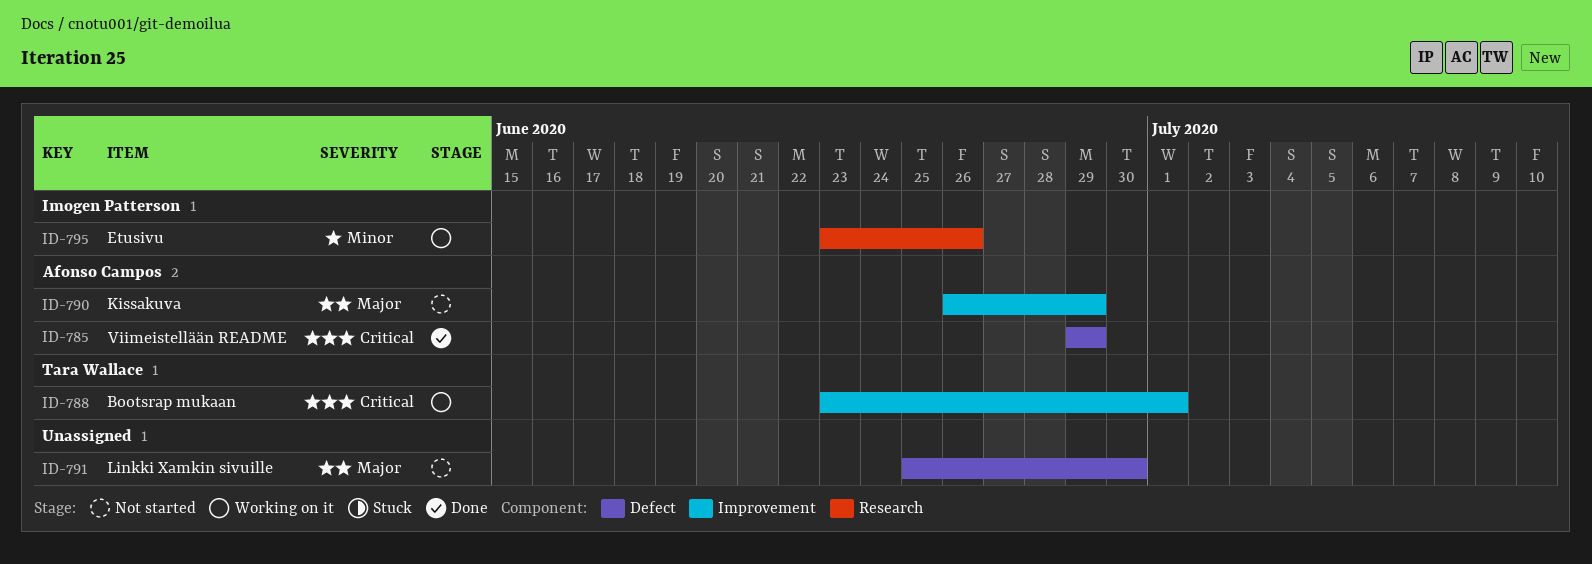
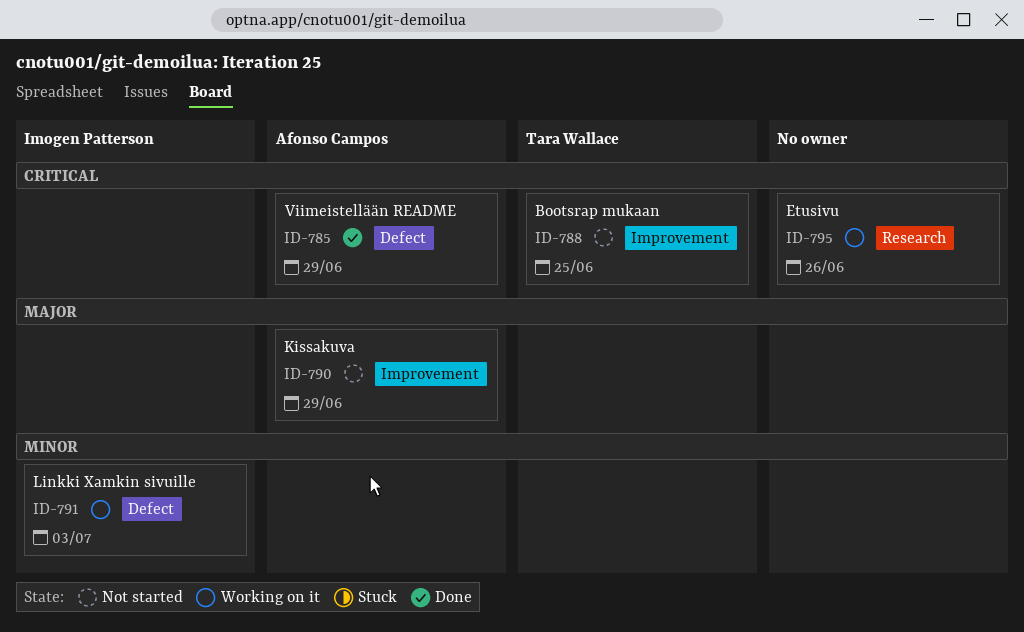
ID-788, status: Working on it -> Not started
ID-788, due: Jul 1 -> Jun 25
ID-791, status: Not started -> Working on it
ID-791, owner: none -> Imogen Patterson
ID-791, priority: Major -> Minor
ID-791, due: Jun 30 -> Jul 3
ID-795, owner: Imogen Patterson -> none
ID-795, priority: Minor -> Critical

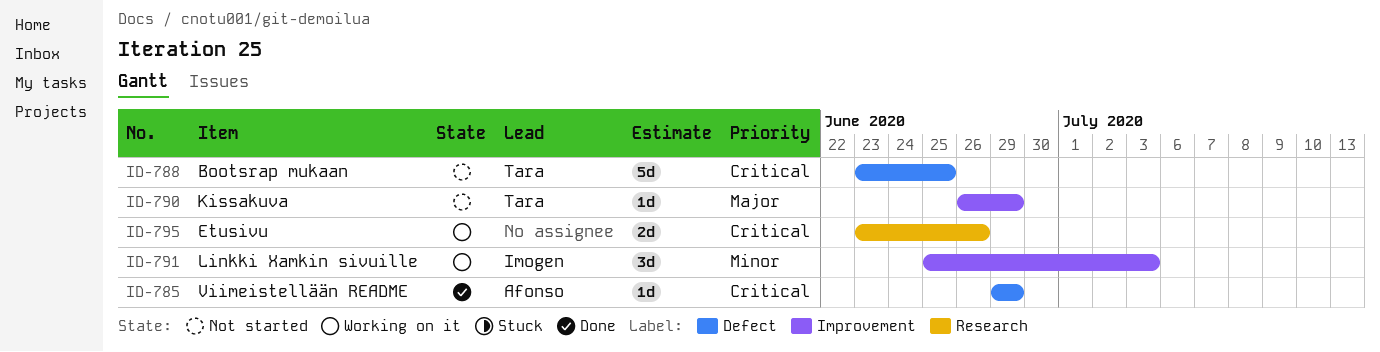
ID-788, label: Improvement -> Defect
ID-790, owner: Afonso Campos -> Tara Wallace
ID-791, label: Defect -> Improvement

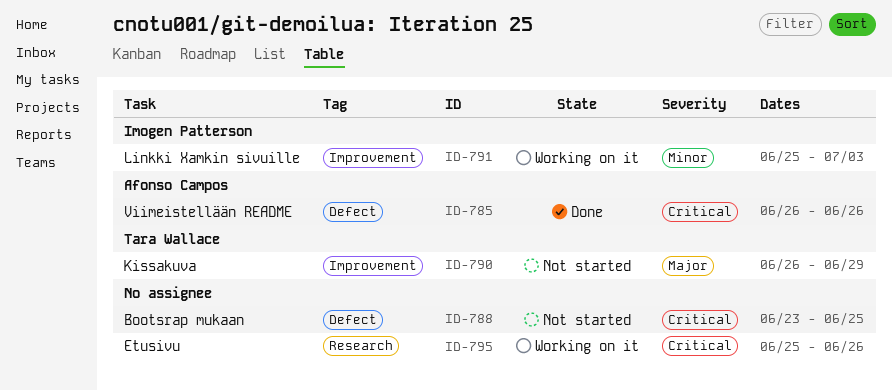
ID-785, start: Jun 29 -> Jun 26
ID-785, due: Jun 29 -> Jun 26
ID-788, owner: Tara Wallace -> none
ID-795, start: Jun 23 -> Jun 25

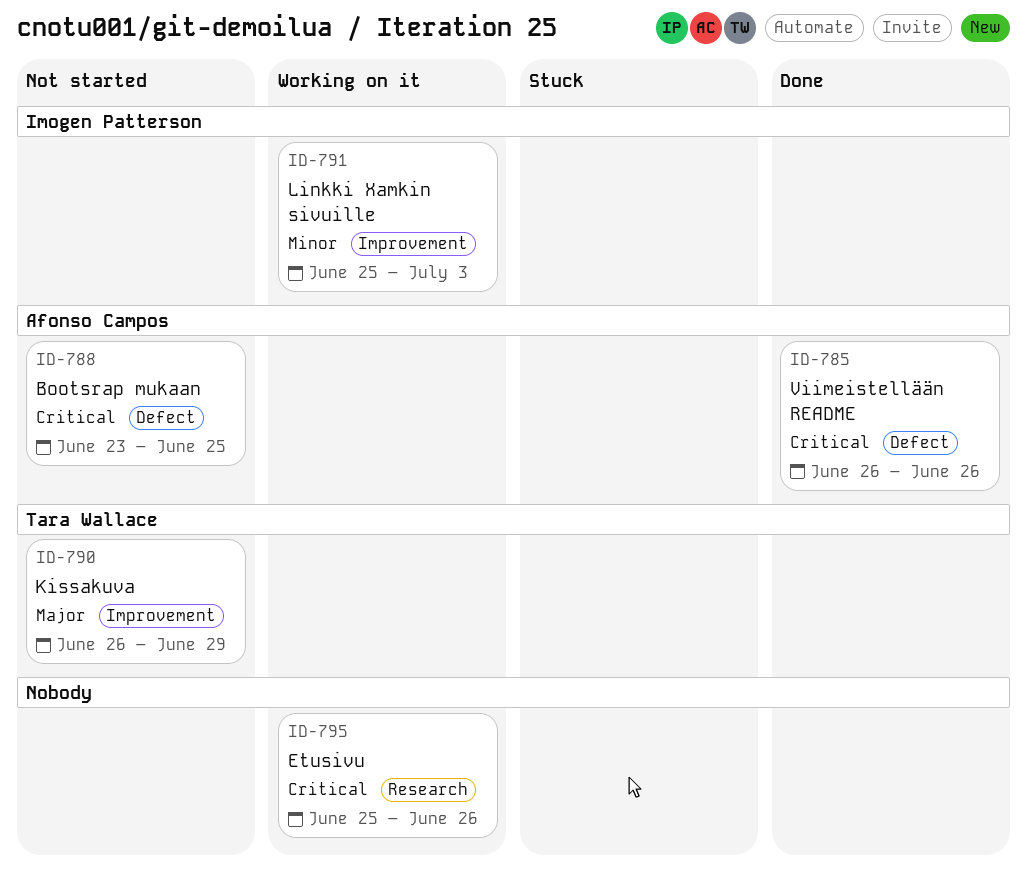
ID-788, owner: none -> Afonso Campos

